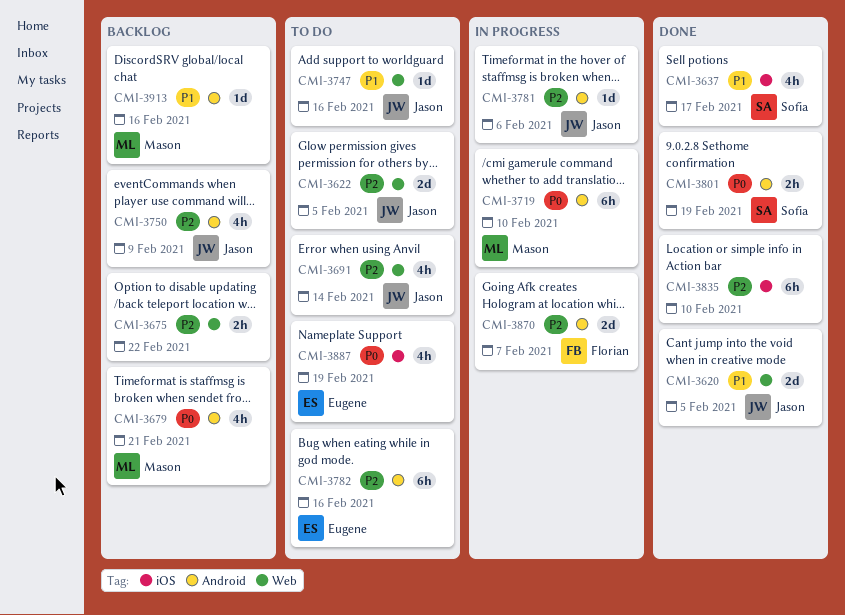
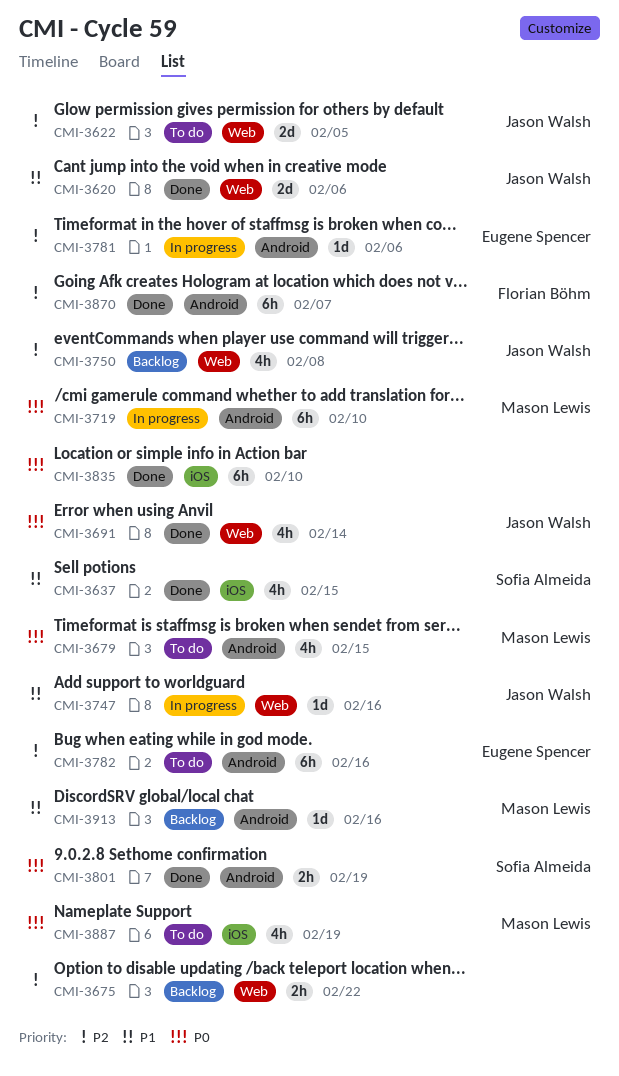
CMI-3620, due: Feb 5 -> Feb 6
CMI-3637, due: Feb 17 -> Feb 15
CMI-3679, status: Backlog -> To do
CMI-3679, due: Feb 21 -> Feb 15
CMI-3691, status: To do -> Done
CMI-3691, priority: P2 -> P0
CMI-3747, status: To do -> In progress
CMI-3750, label: Android -> Web
CMI-3750, due: Feb 9 -> Feb 8
CMI-3781, owner: Jason Walsh -> Eugene Spencer
CMI-3835, priority: P2 -> P0
CMI-3870, status: In progress -> Done
CMI-3870, estimate: 2d -> 6h
CMI-3887, owner: Eugene Spencer -> Mason Lewis

